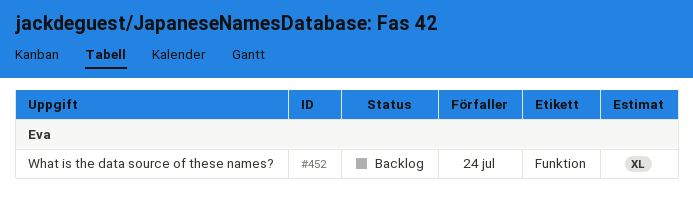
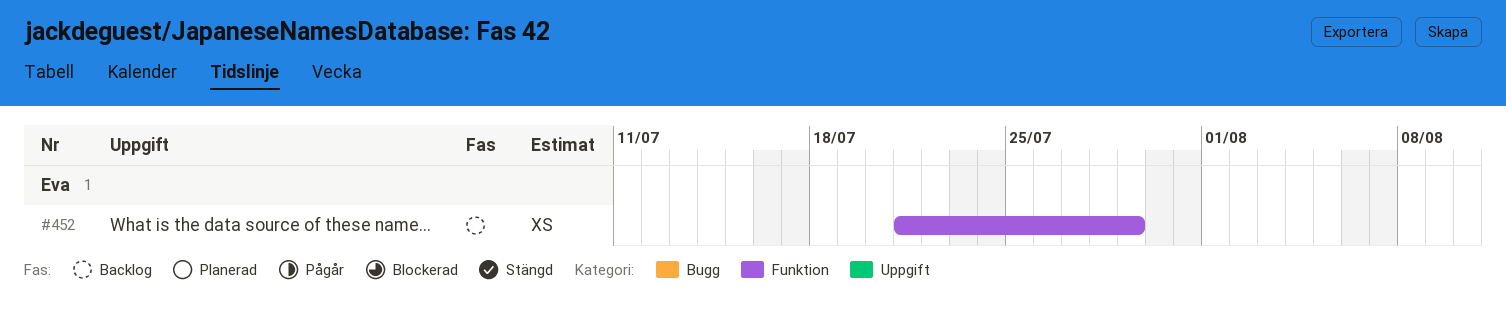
#452, estimate: XL -> XS
#452, due: Jul 24 -> Jul 29

